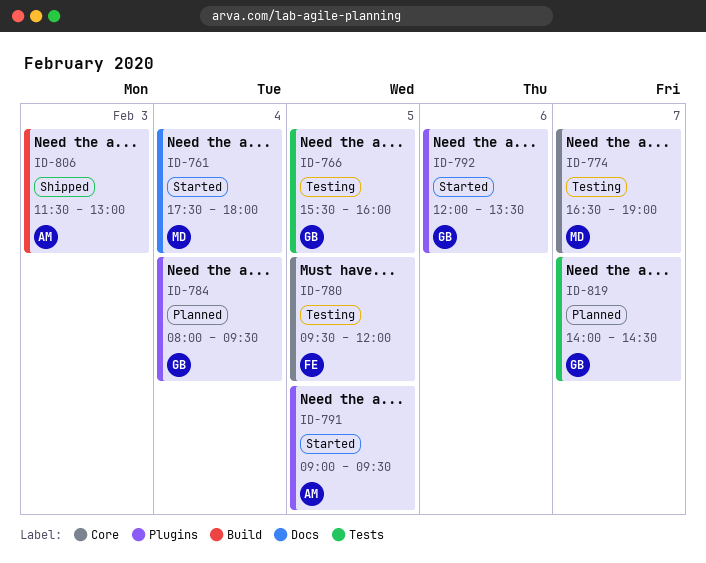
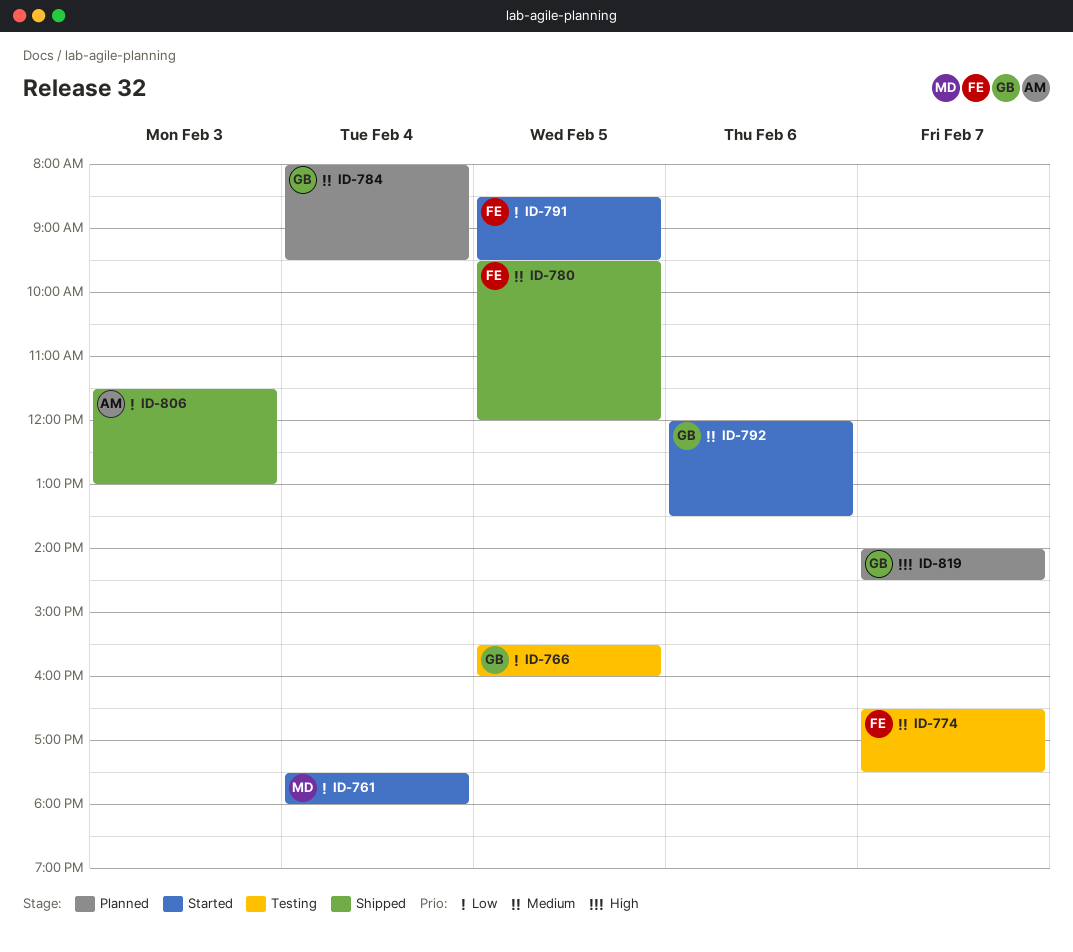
ID-774, owner: MD -> FE
ID-774, ends: 19:00 -> 17:30
ID-780, status: Testing -> Shipped
ID-791, owner: AM -> FE
ID-791, begins: 09:00 -> 08:30

